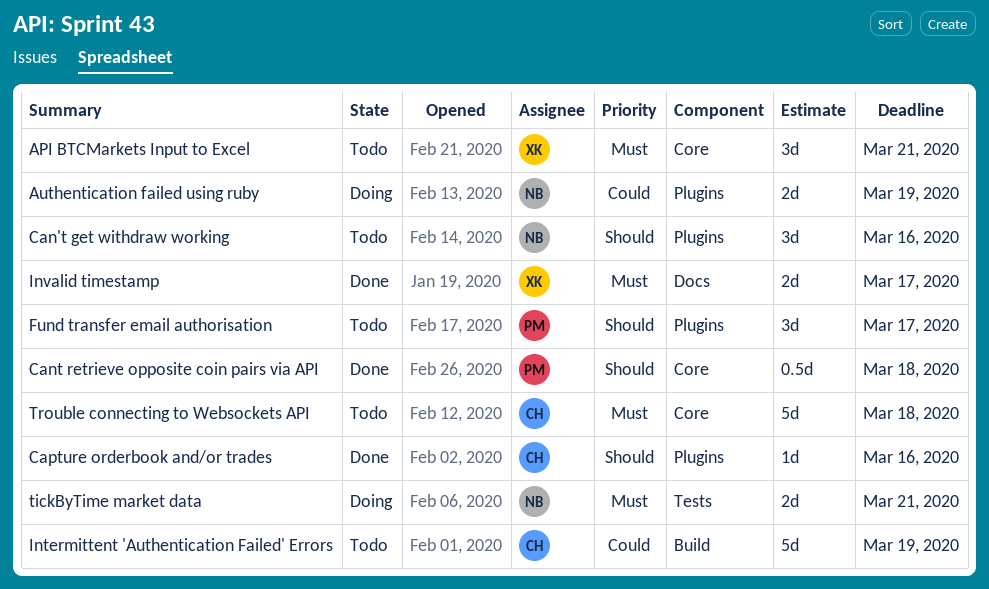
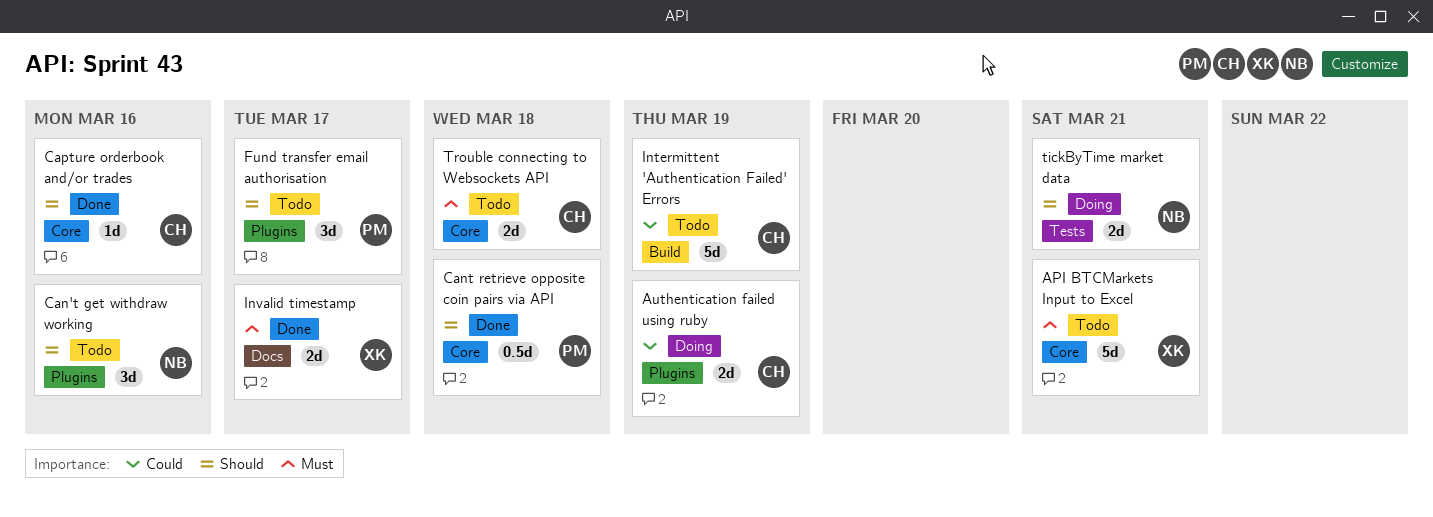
API BTCMarkets Input to Excel, estimate: 3d -> 5d
Authentication failed using ruby, owner: NB -> CH
Capture orderbook and/or trades, label: Plugins -> Core
tickByTime market data, priority: Must -> Should
Trouble connecting to Websockets API, estimate: 5d -> 2d

